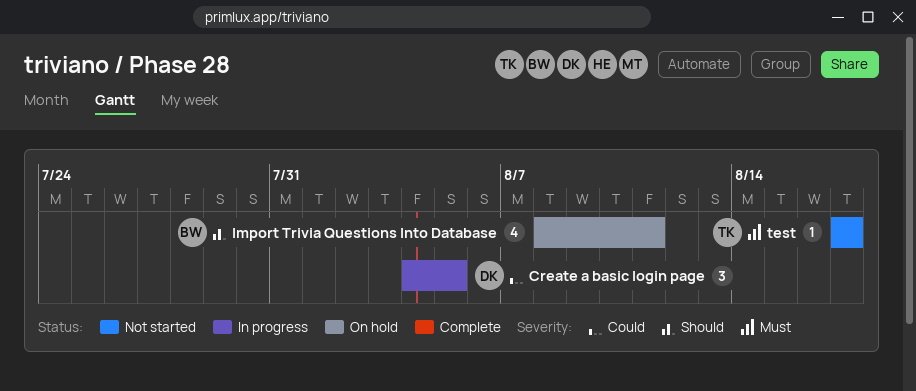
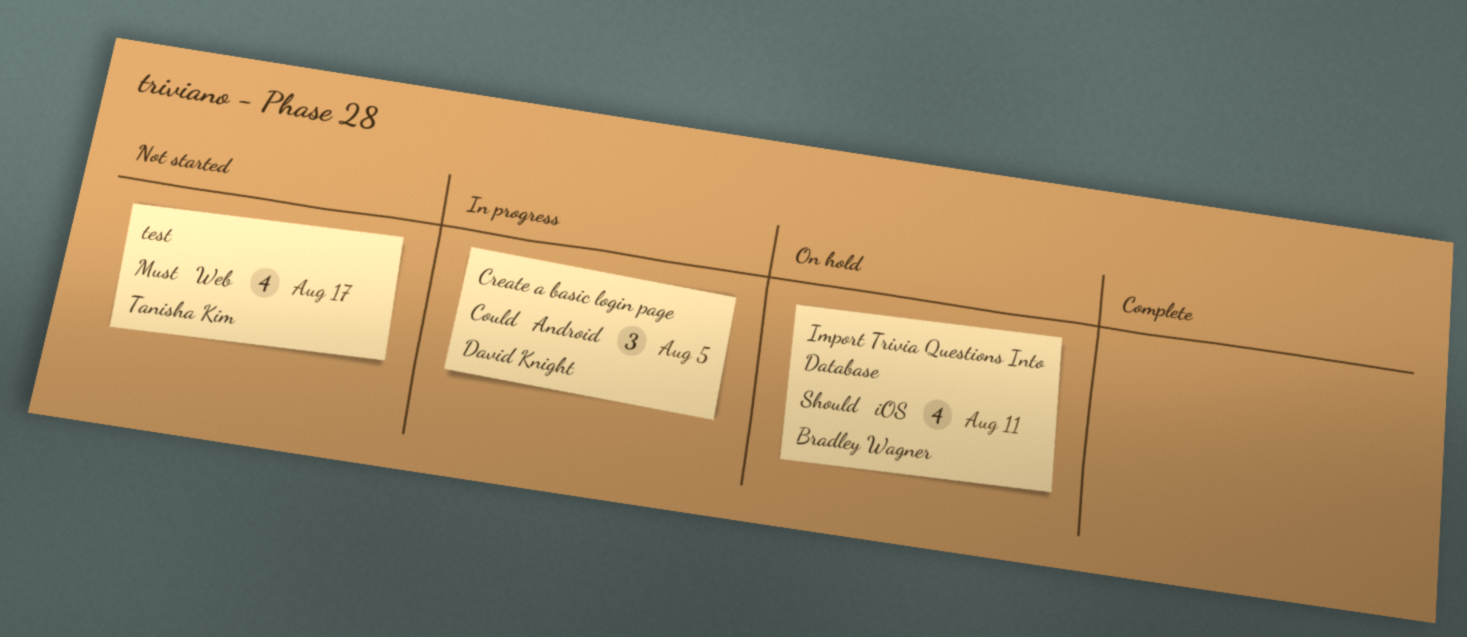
test, estimate: 1 -> 4

